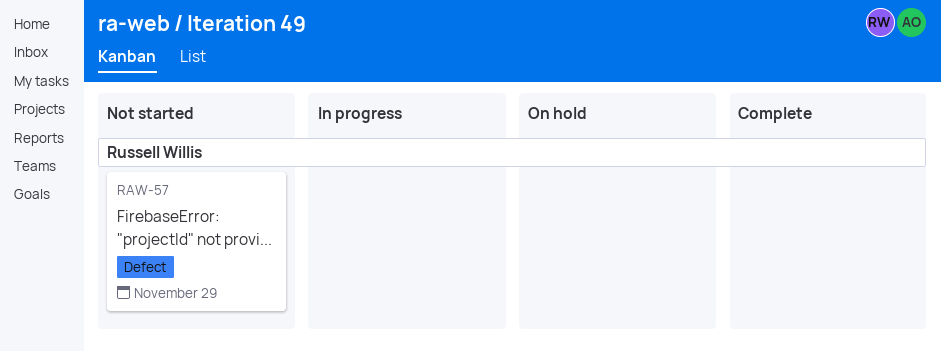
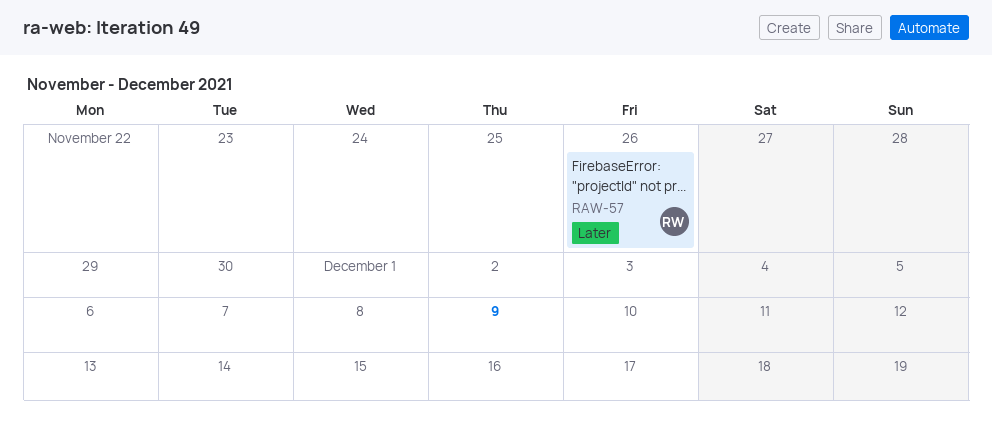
RAW-57, due: Nov 29 -> Nov 26

